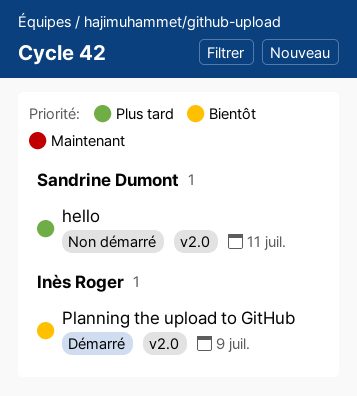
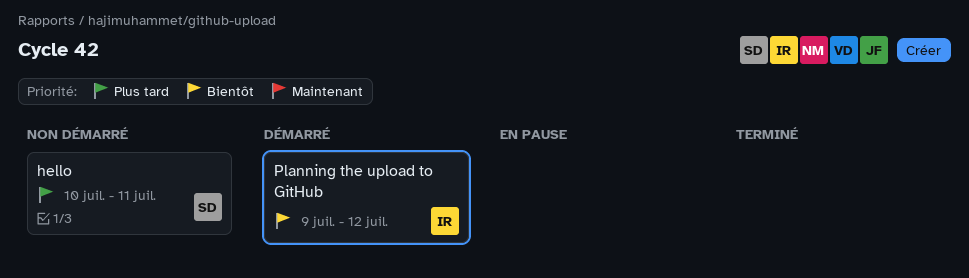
Planning the upload to GitHub, due: Jul 9 -> Jul 12

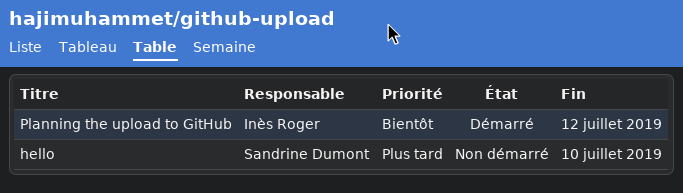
hello, due: Jul 11 -> Jul 10

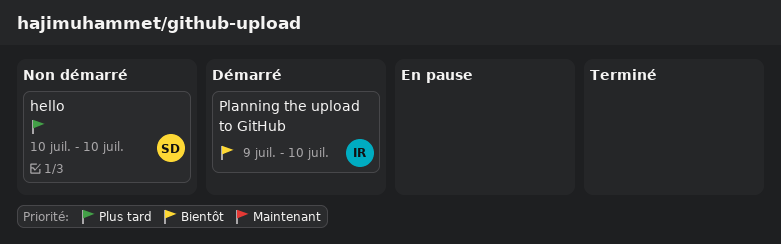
Planning the upload to GitHub, due: Jul 12 -> Jul 10

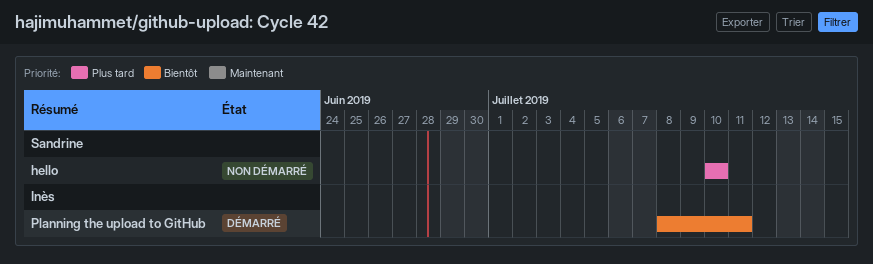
Planning the upload to GitHub, start: Jul 9 -> Jul 8
Planning the upload to GitHub, due: Jul 10 -> Jul 11

